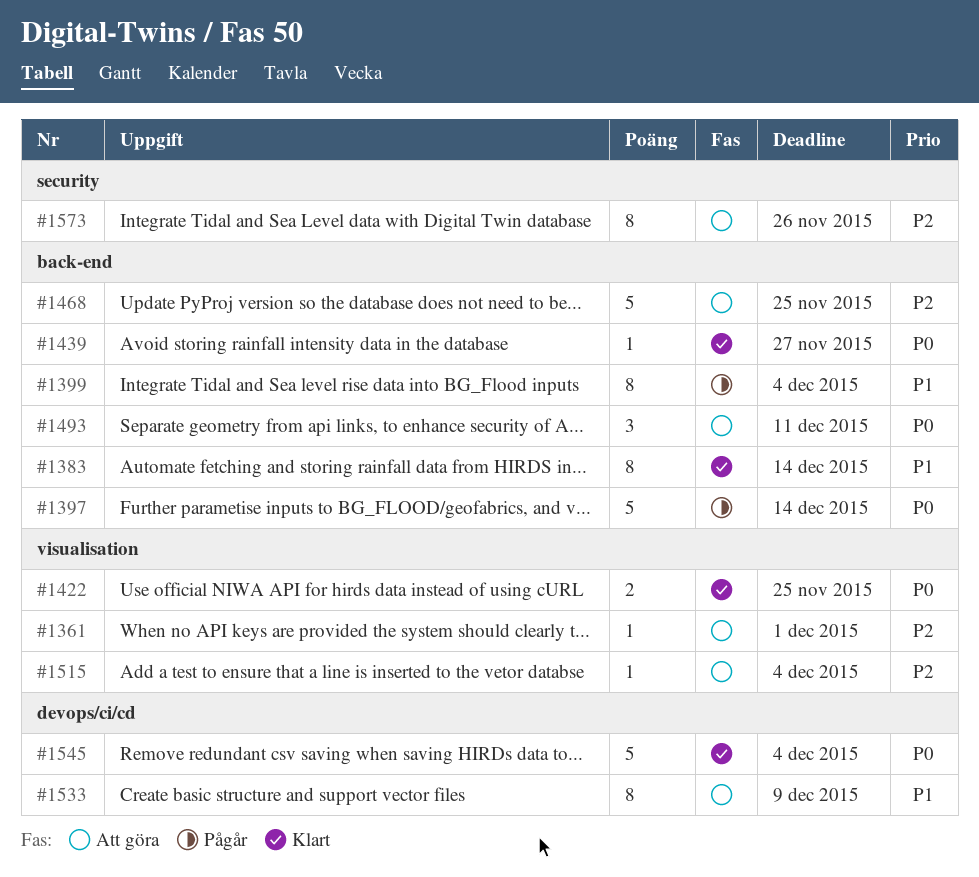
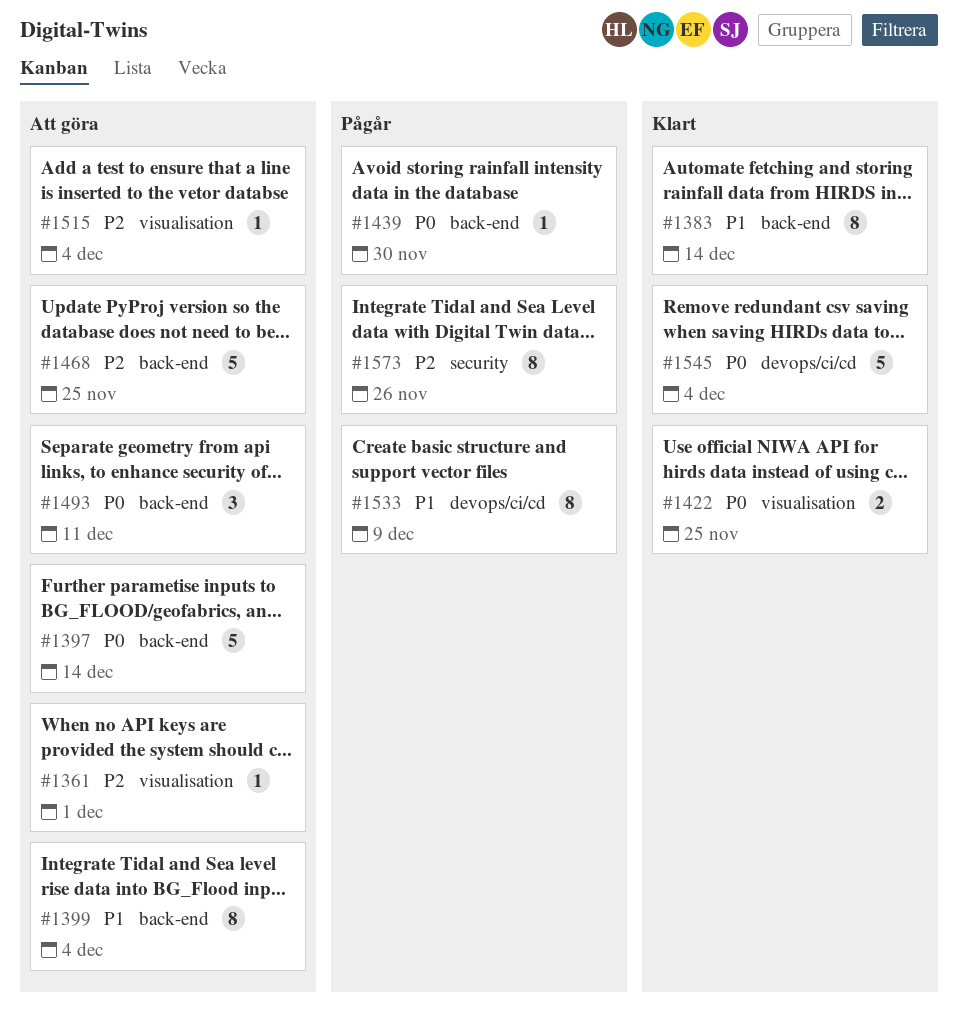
#1397, status: Pågår -> Att göra
#1399, status: Pågår -> Att göra
#1439, status: Klart -> Pågår
#1439, due: Nov 27 -> Nov 30
#1533, status: Att göra -> Pågår
#1573, status: Att göra -> Pågår

